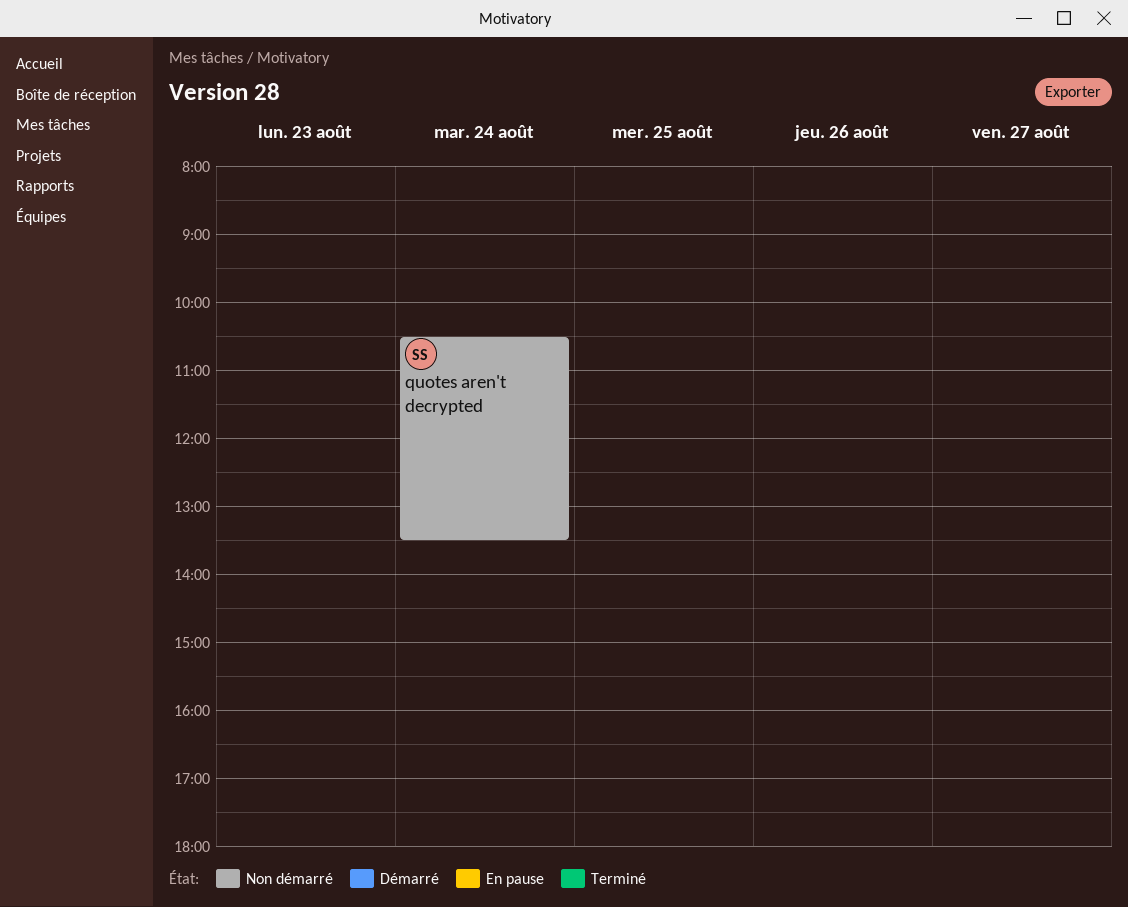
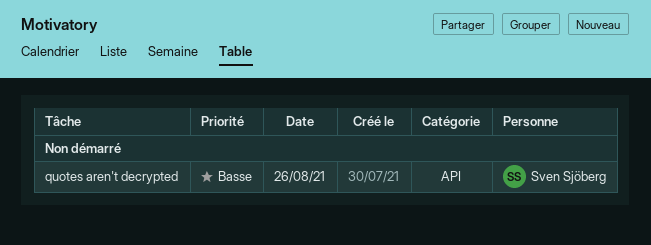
quotes aren't decrypted, day: Aug 24 -> Aug 26

